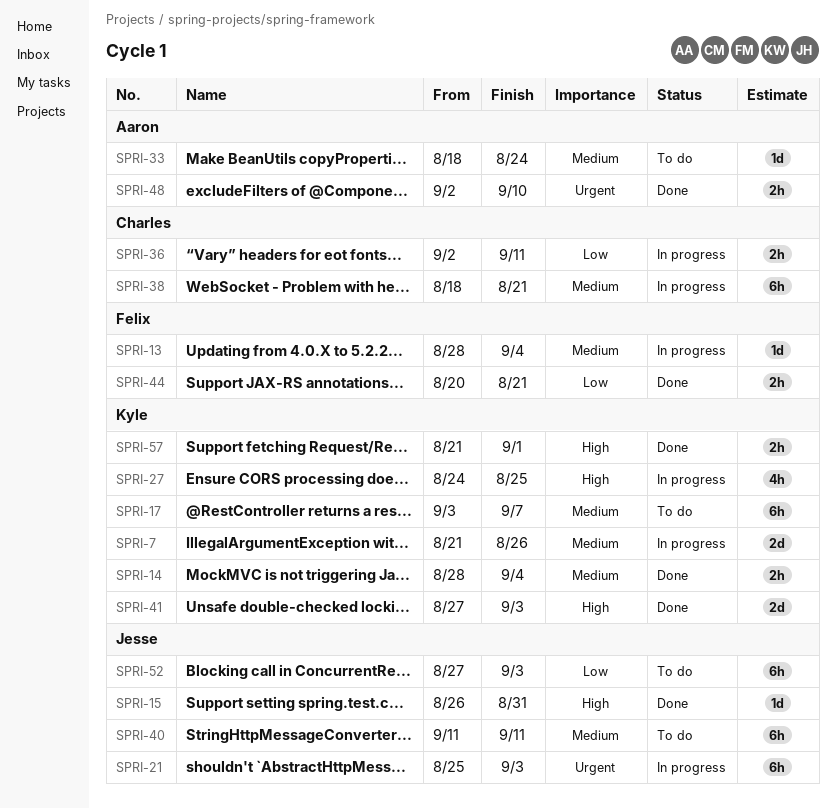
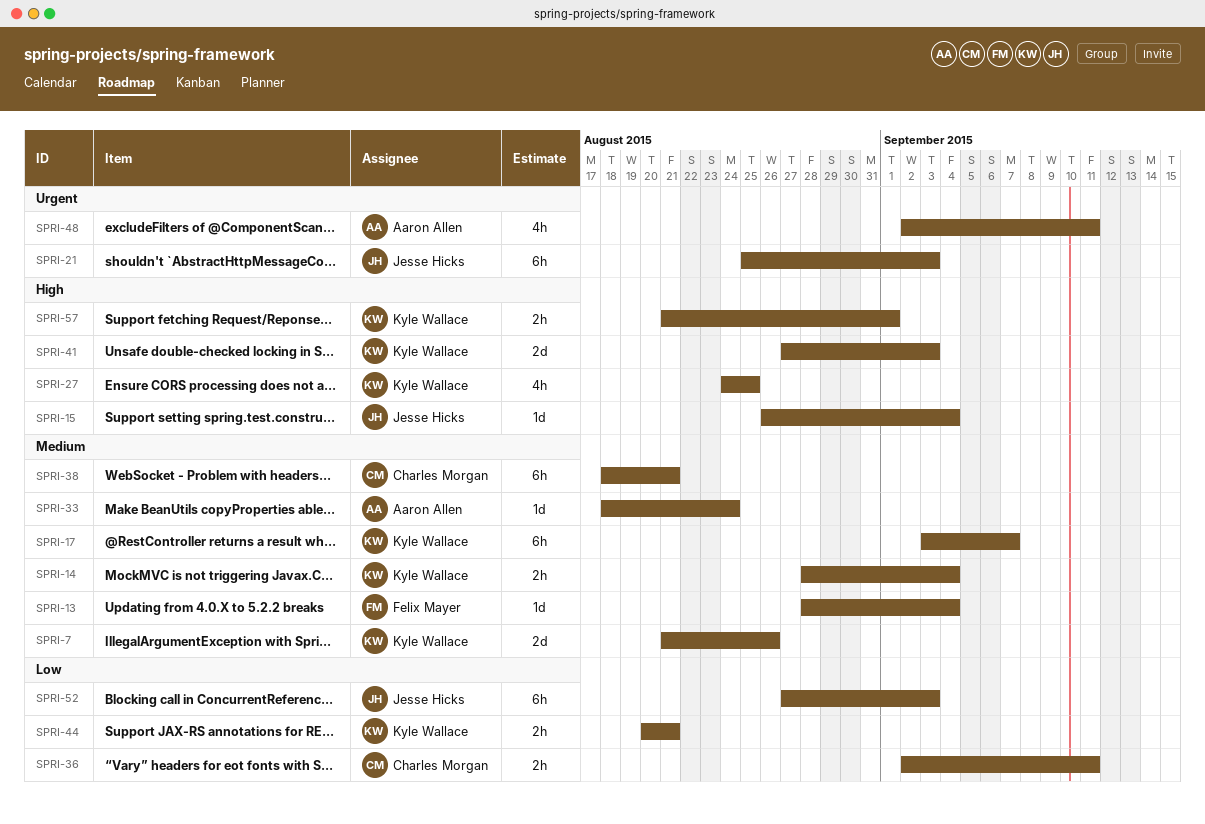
SPRI-15, due: Aug 31 -> Sep 4
SPRI-40: present -> none
SPRI-44, owner: Felix Mayer -> Kyle Wallace
SPRI-48, estimate: 2h -> 4h
SPRI-48, due: Sep 10 -> Sep 11

